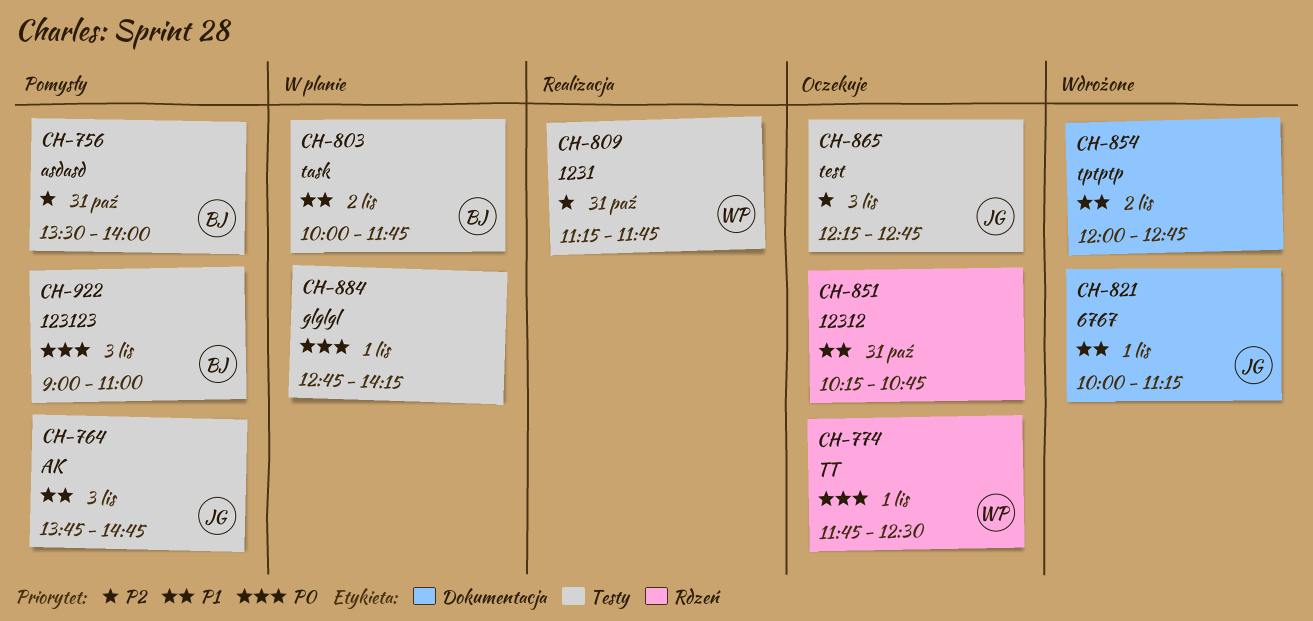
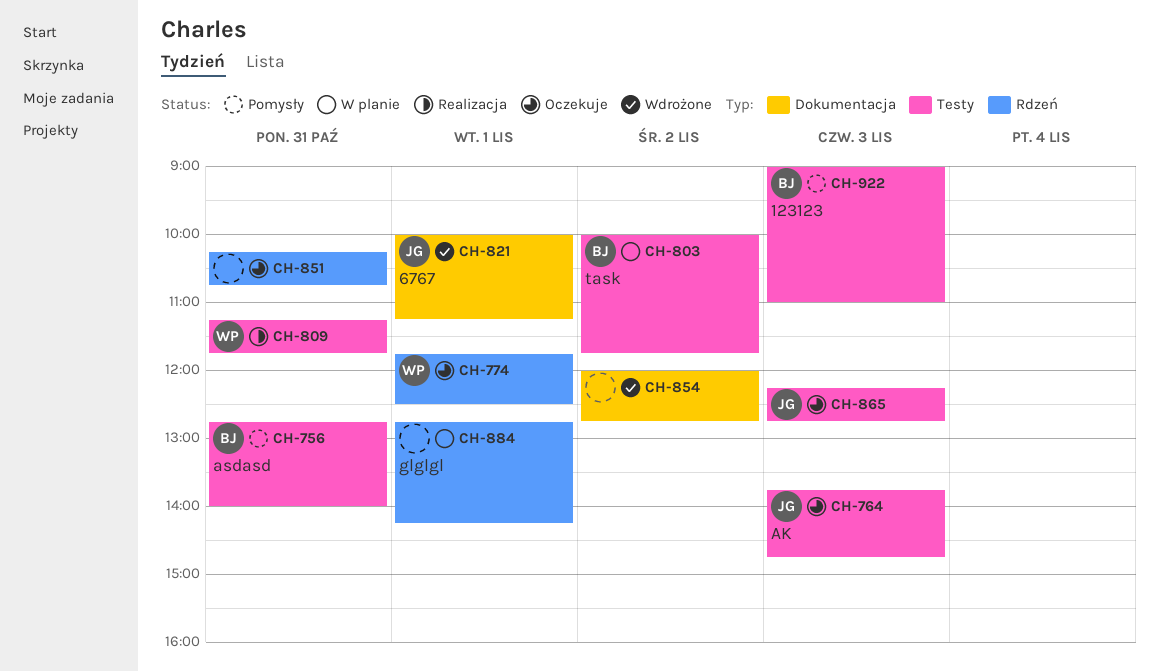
CH-756, begins: 13:30 -> 12:45
CH-764, status: Pomysły -> Oczekuje
CH-884, label: Testy -> Rdzeń

